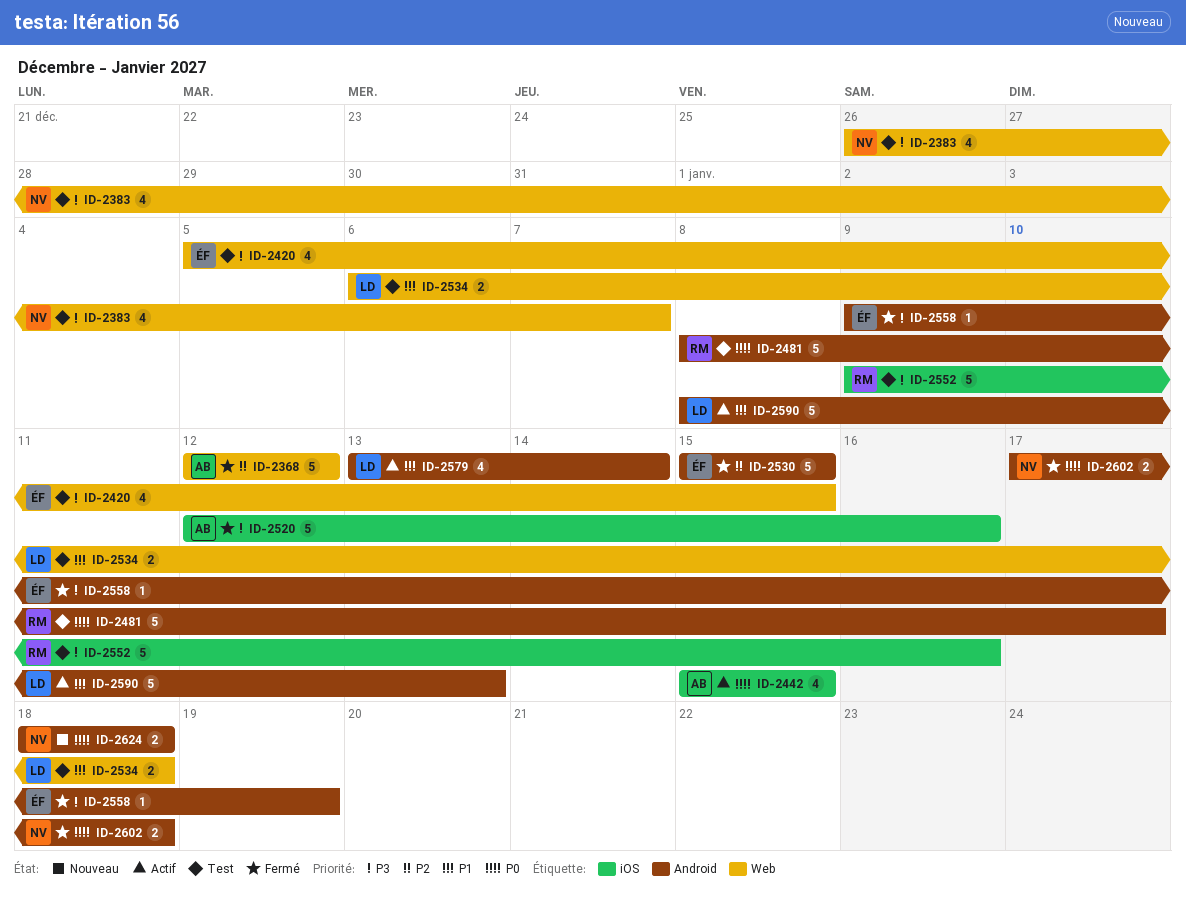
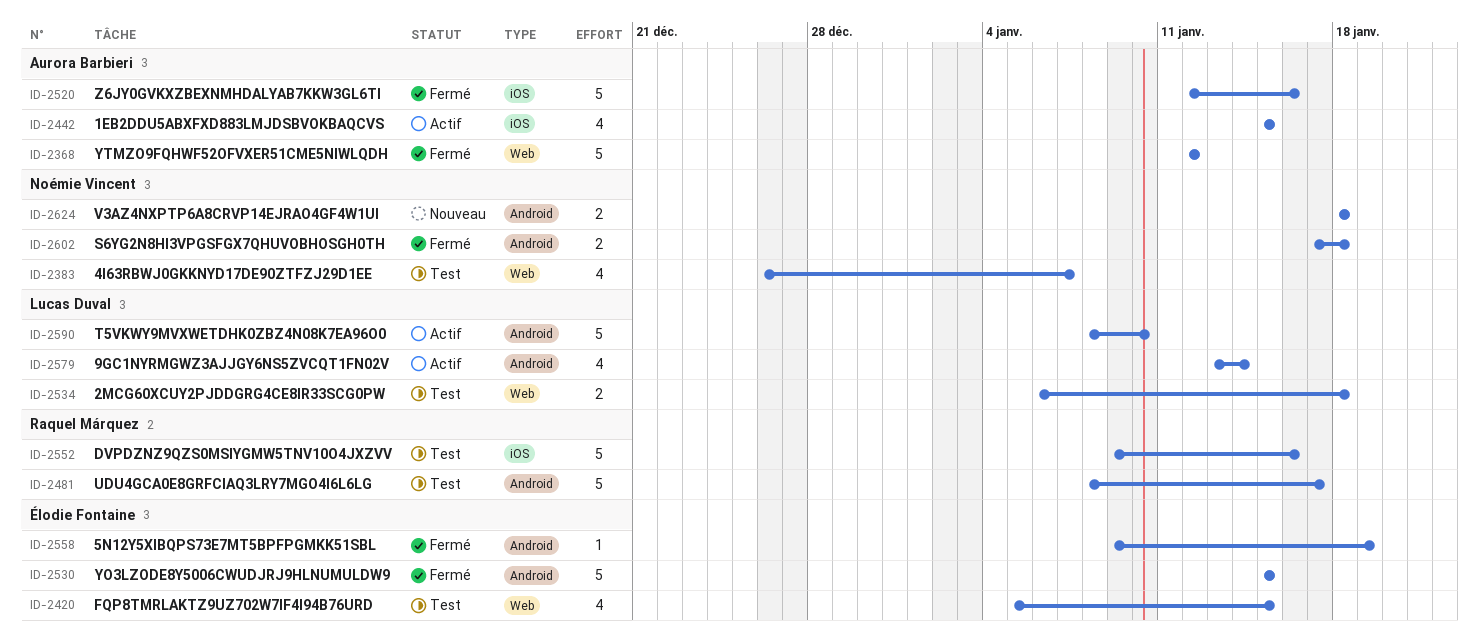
ID-2590, due: Jan 13 -> Jan 10

